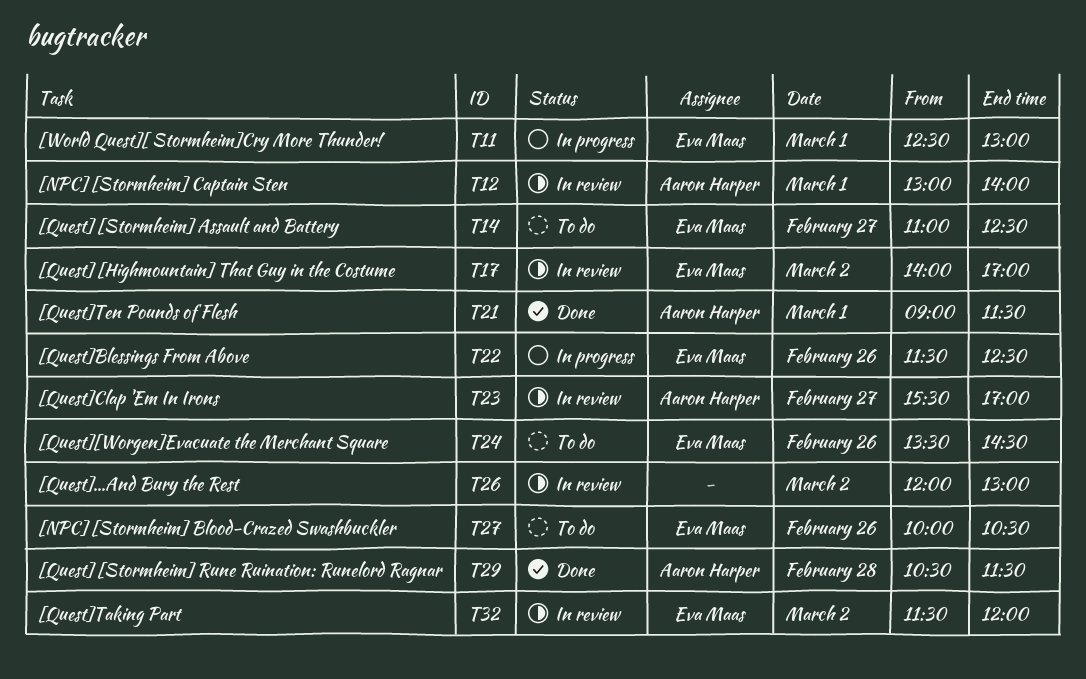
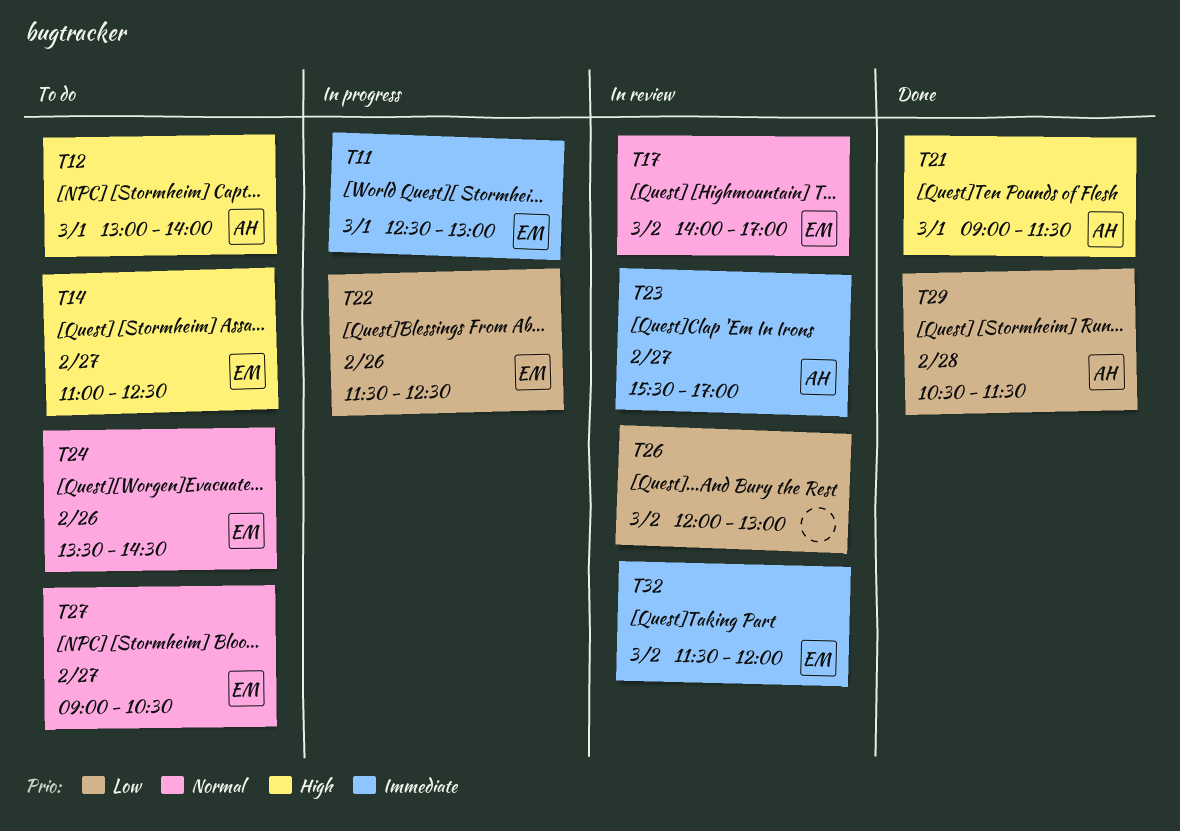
T12, status: In review -> To do
T27, day: Feb 26 -> Feb 27
T27, begins: 10:00 -> 09:00

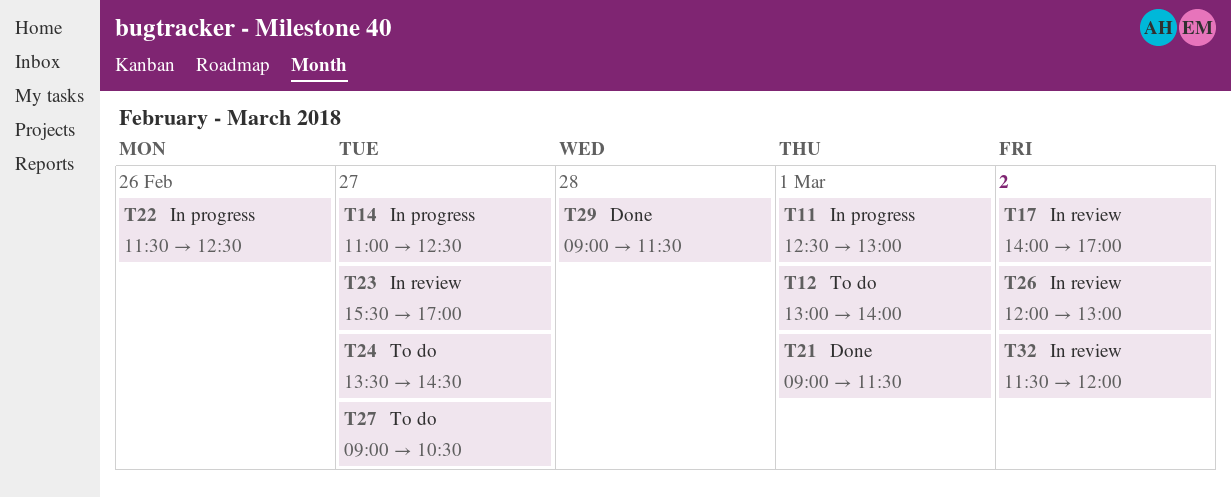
T14, status: To do -> In progress
T24, day: Feb 26 -> Feb 27
T29, begins: 10:30 -> 09:00

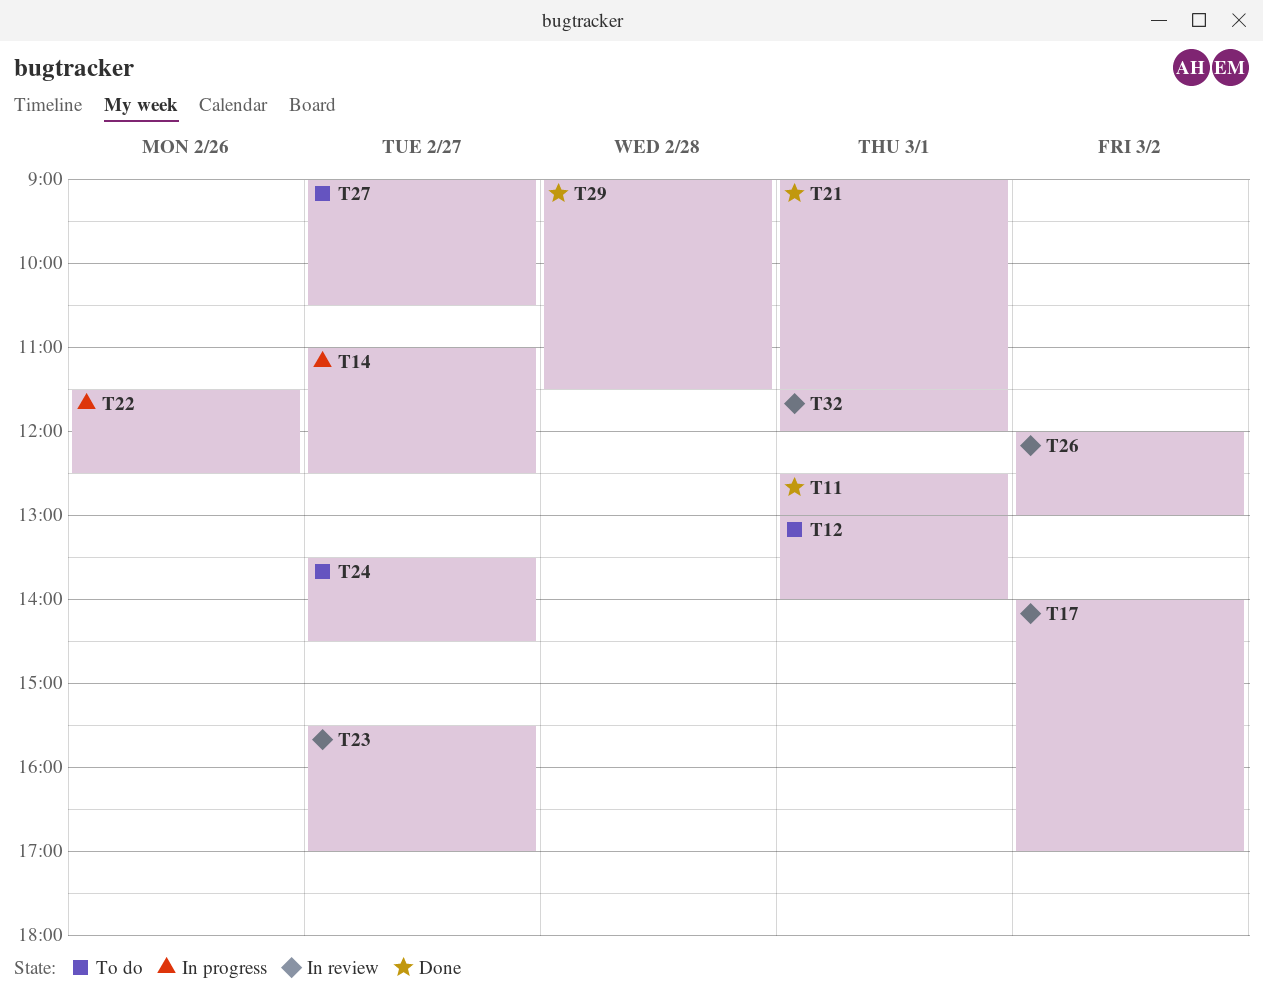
T11, status: In progress -> Done
T32, day: Mar 2 -> Mar 1

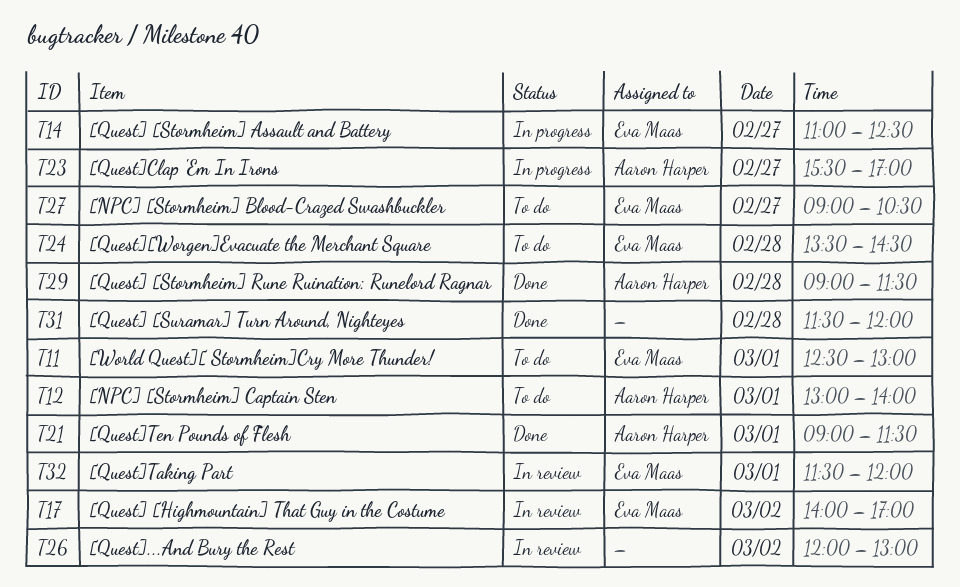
T11, status: Done -> To do
T22: present -> none
T23, status: In review -> In progress
T24, day: Feb 27 -> Feb 28
T31: none -> present

